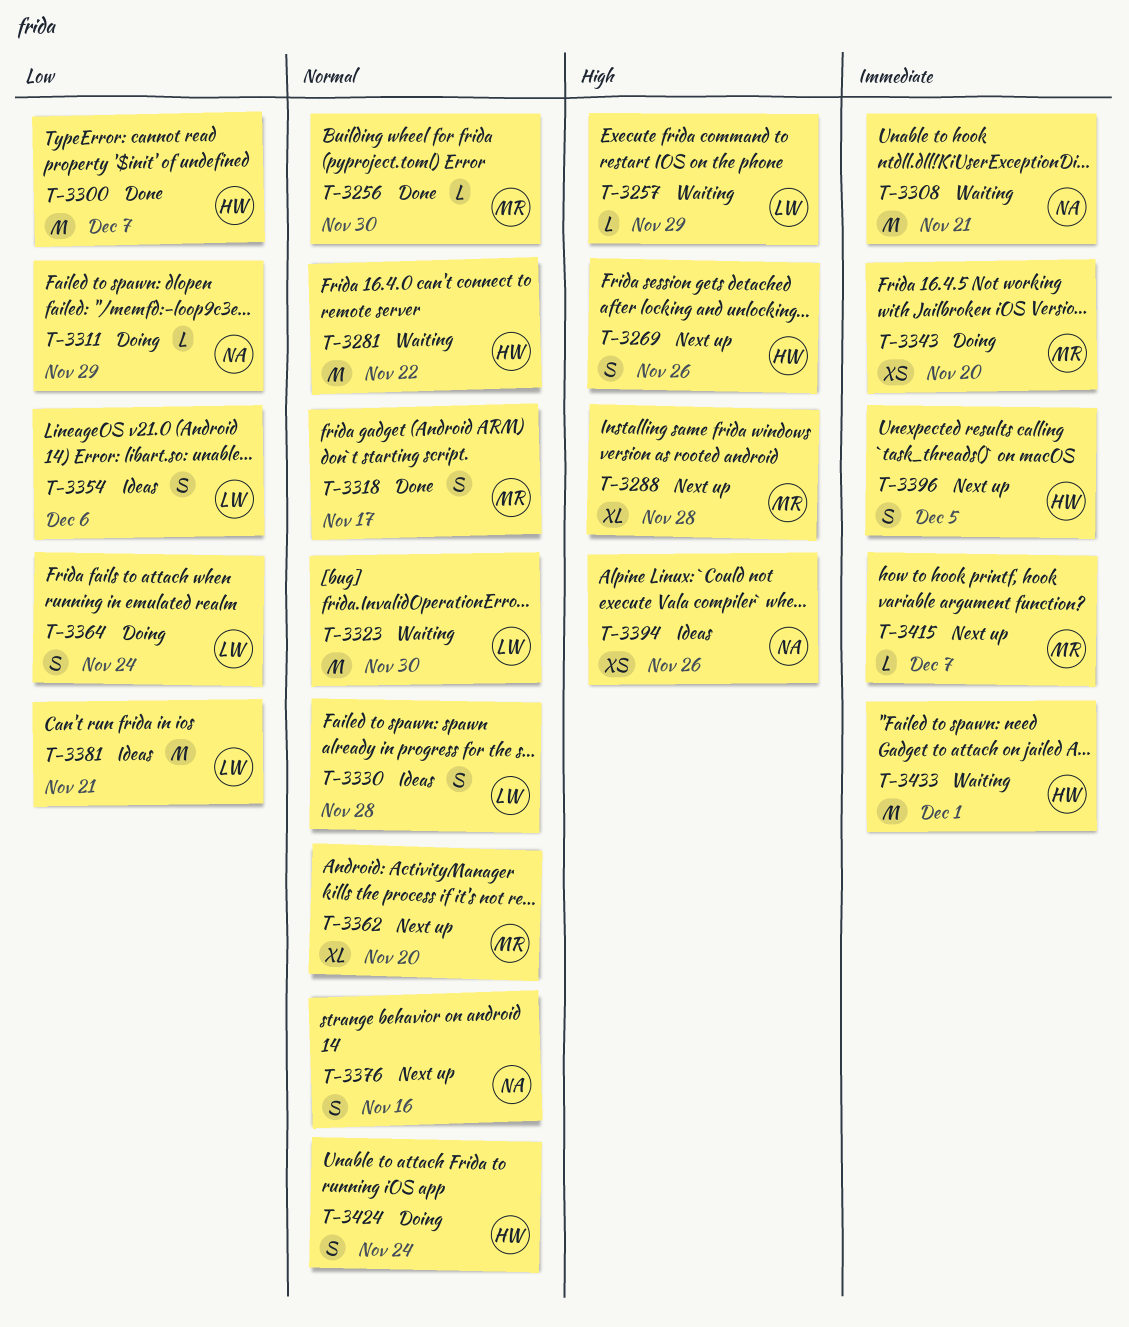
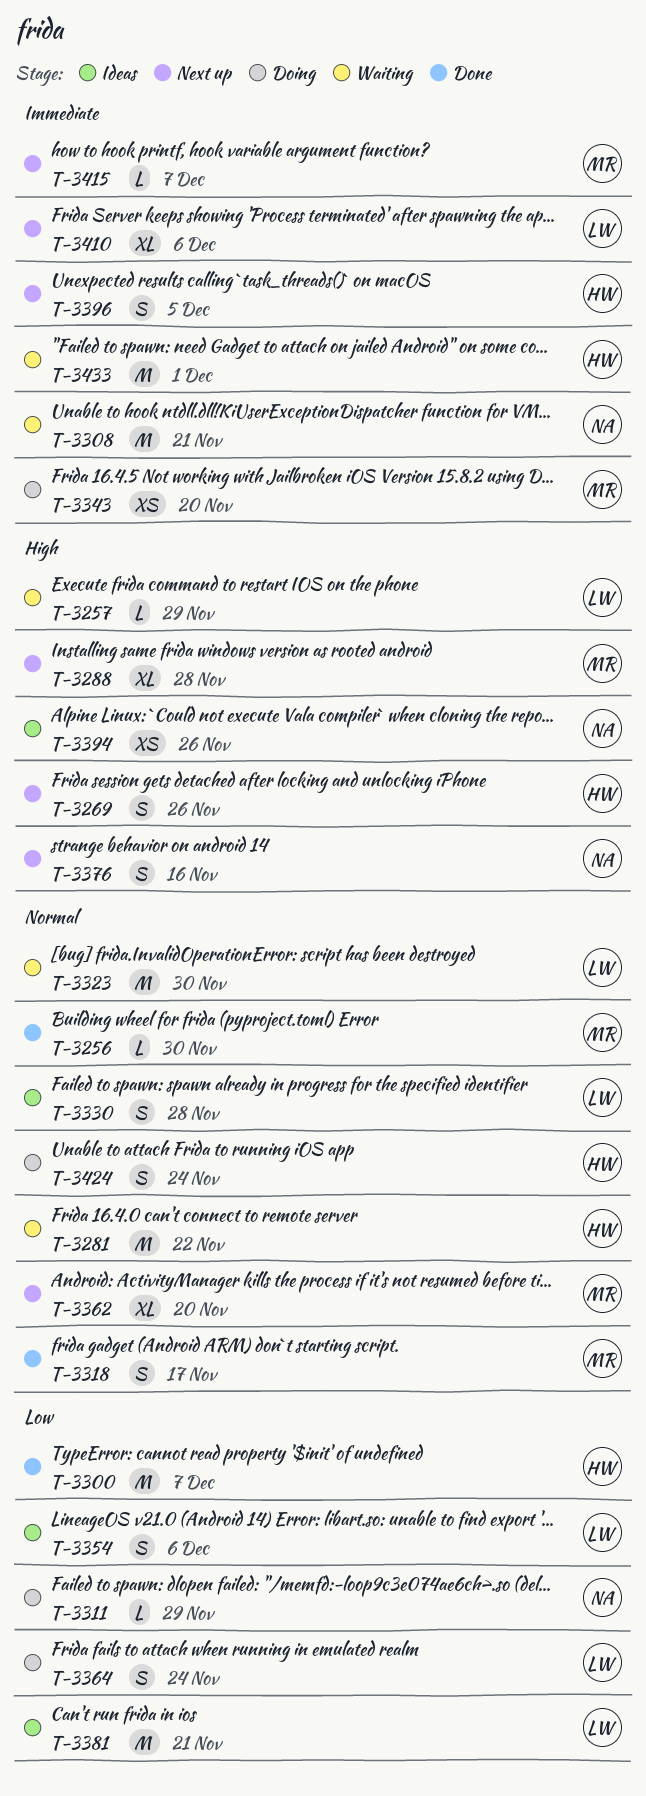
T-3376, priority: Normal -> High
T-3410: none -> present

